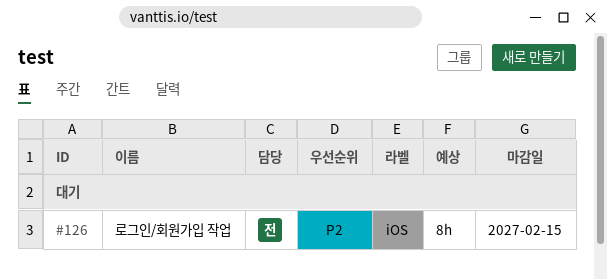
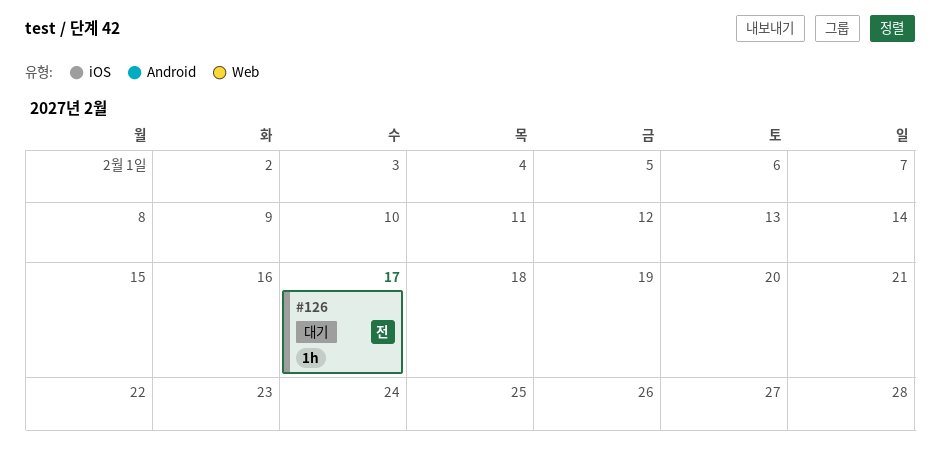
#126, estimate: 8h -> 1h
#126, due: Feb 15 -> Feb 17

